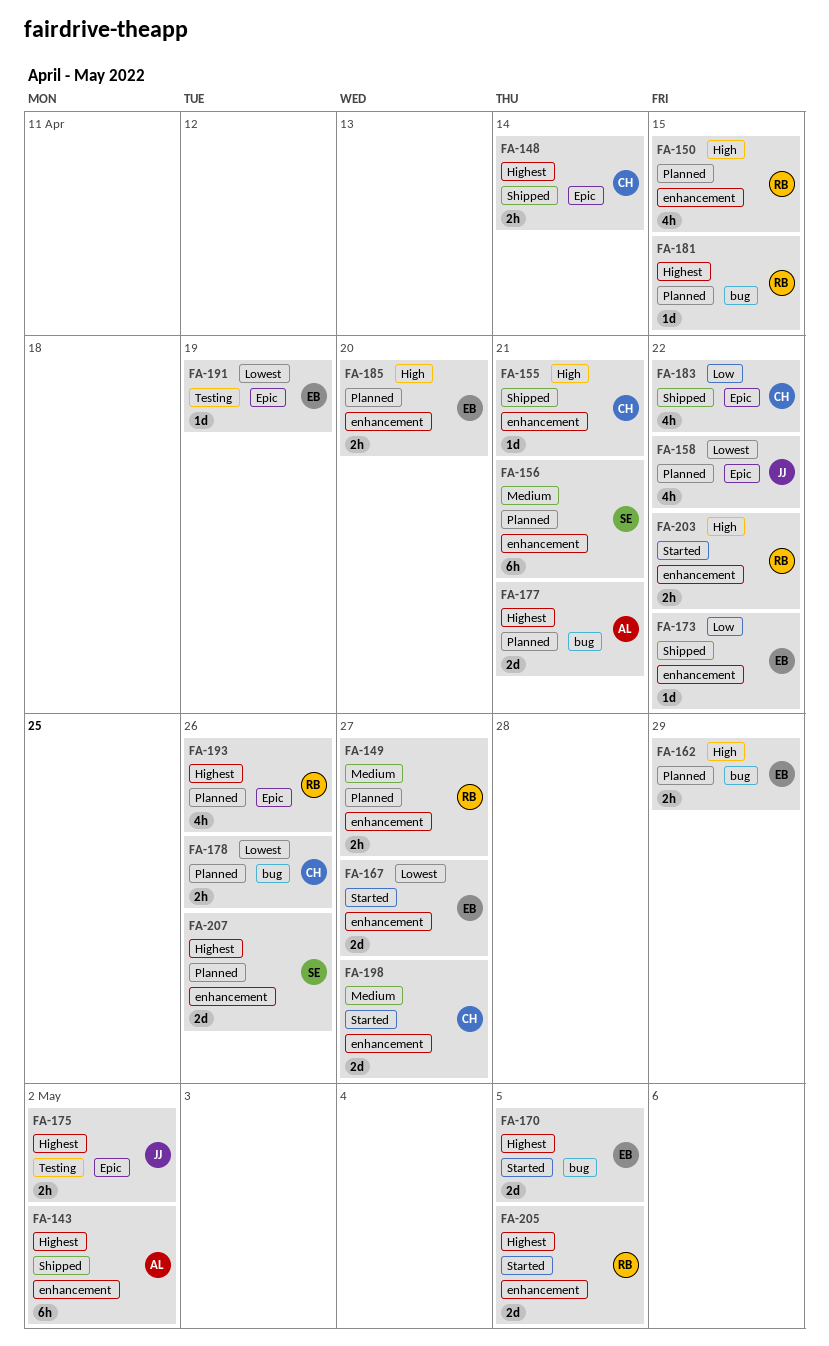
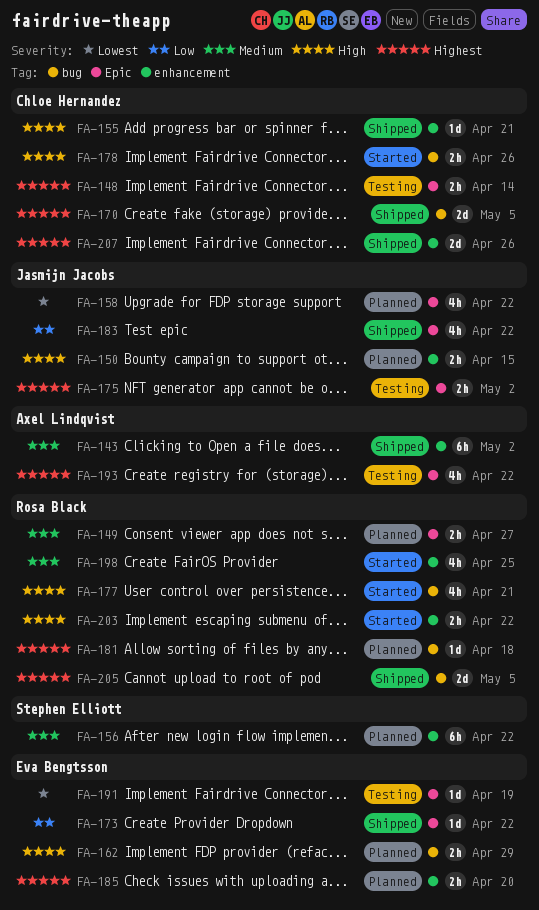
FA-143, priority: Highest -> Medium
FA-148, status: Shipped -> Testing
FA-149, label: enhancement -> Epic
FA-150, owner: Rosa Black -> Jasmijn Jacobs
FA-150, estimate: 4h -> 2h
FA-156, due: Apr 21 -> Apr 22
FA-167: present -> none
FA-170, status: Started -> Shipped
FA-170, owner: Eva Bengtsson -> Chloe Hernandez
FA-173, label: enhancement -> Epic
FA-177, status: Planned -> Started
FA-177, owner: Axel Lindqvist -> Rosa Black
FA-177, priority: Highest -> High
FA-177, estimate: 2d -> 4h
FA-178, status: Planned -> Started
FA-178, priority: Lowest -> High
FA-181, due: Apr 15 -> Apr 18
FA-183, owner: Chloe Hernandez -> Jasmijn Jacobs
FA-185, priority: High -> Highest
FA-193, status: Planned -> Testing
FA-193, owner: Rosa Black -> Axel Lindqvist
FA-193, due: Apr 26 -> Apr 22
FA-198, owner: Chloe Hernandez -> Rosa Black
FA-198, estimate: 2d -> 4h
FA-198, due: Apr 27 -> Apr 25
FA-205, status: Started -> Shipped
FA-205, label: enhancement -> bug
FA-207, status: Planned -> Shipped
FA-207, owner: Stephen Elliott -> Chloe Hernandez

